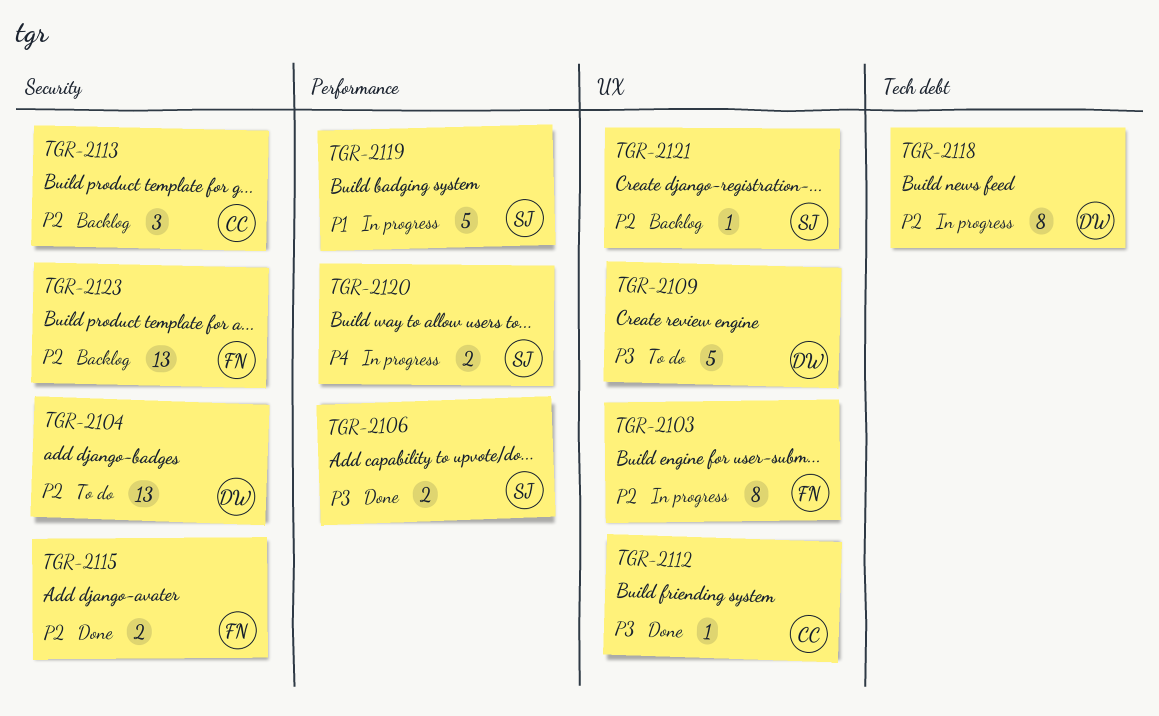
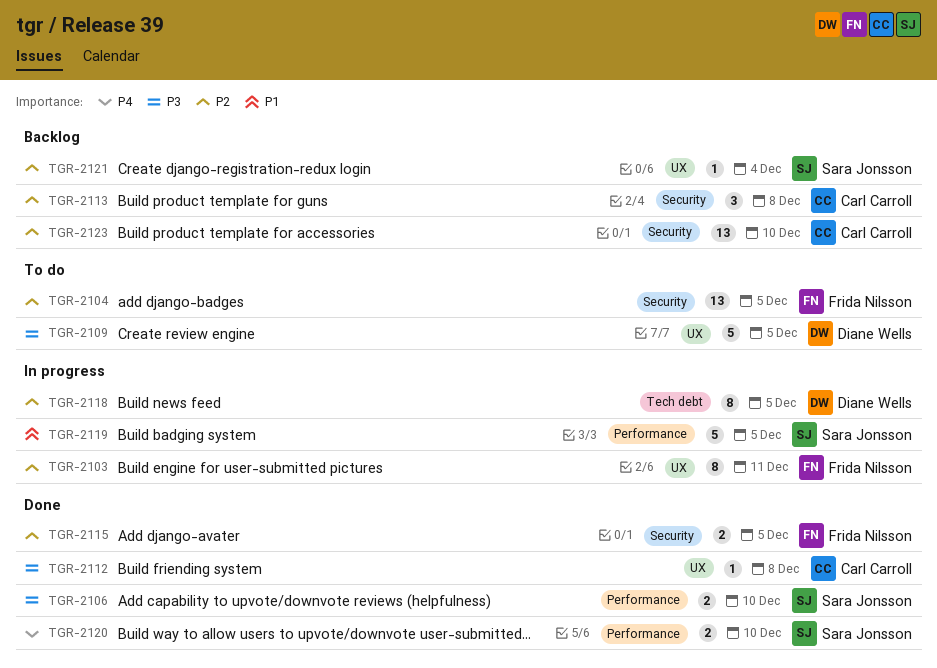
TGR-2104, owner: Diane Wells -> Frida Nilsson
TGR-2120, status: In progress -> Done
TGR-2123, owner: Frida Nilsson -> Carl Carroll

